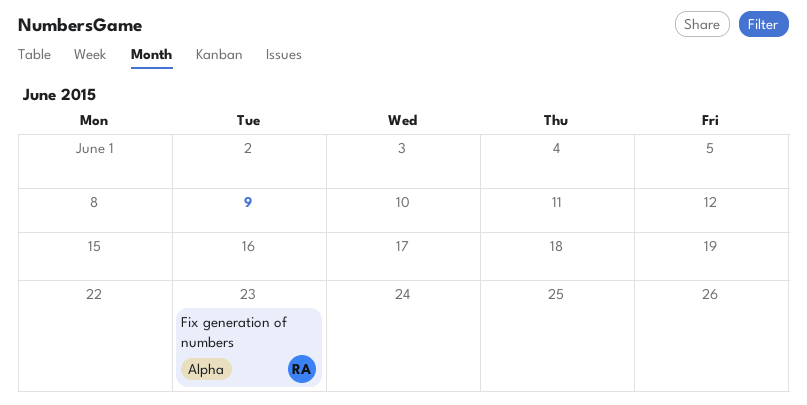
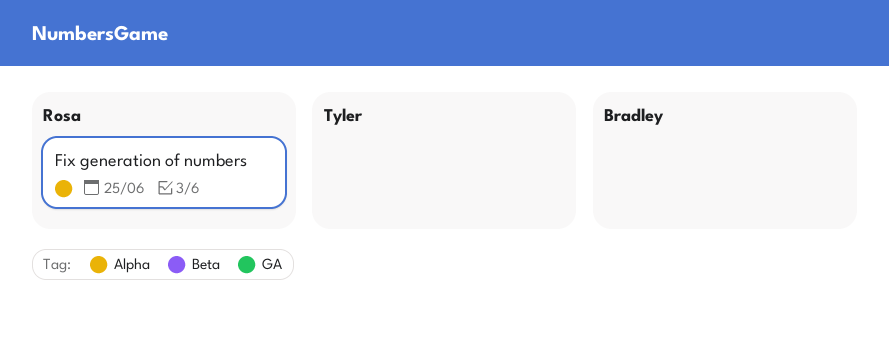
Fix generation of numbers, due: Jun 23 -> Jun 25

